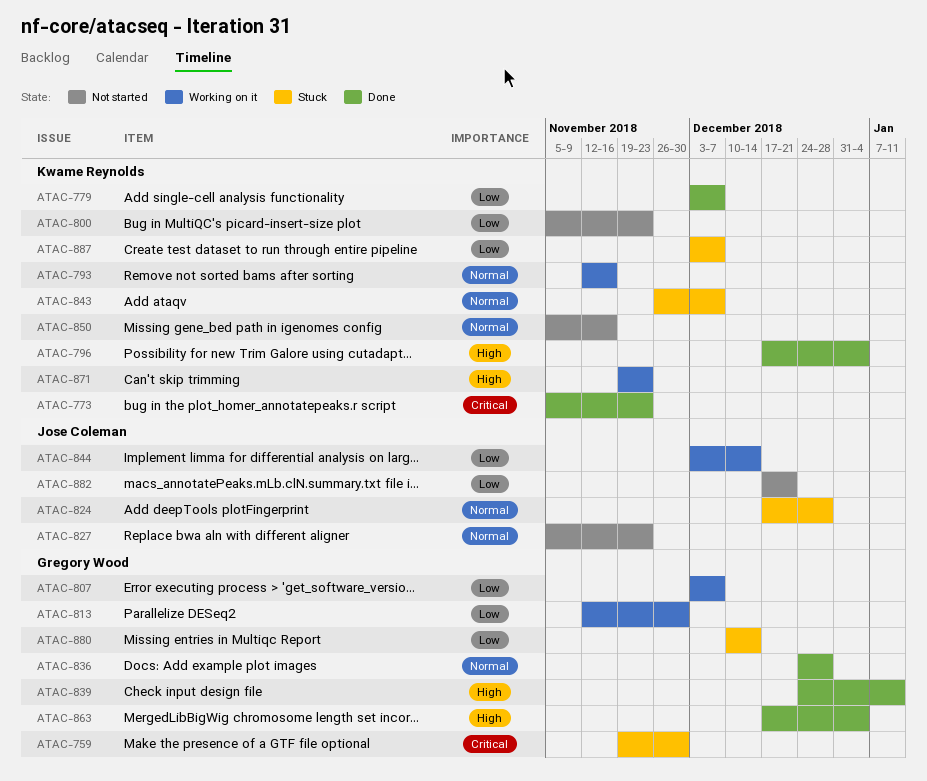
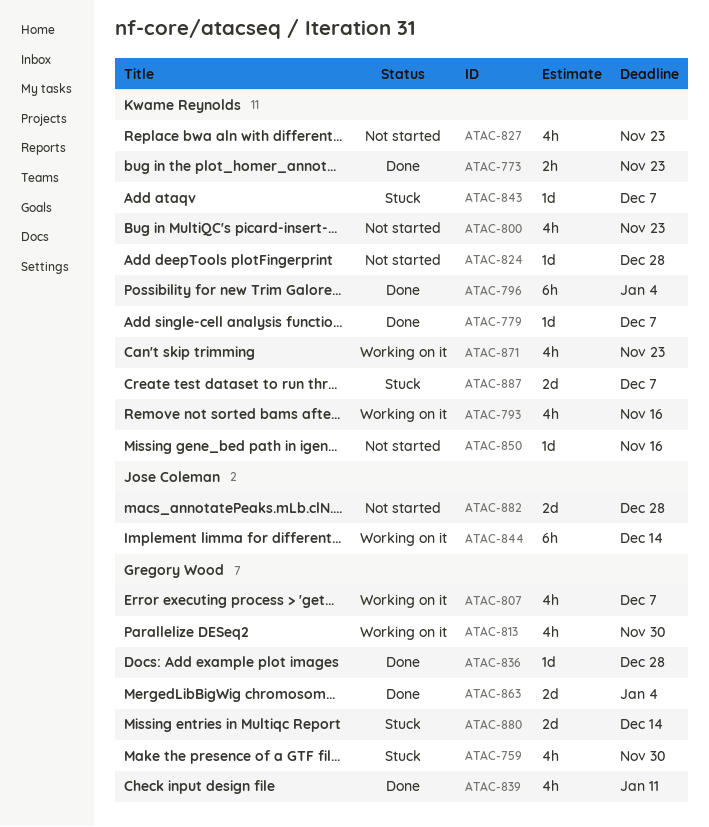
ATAC-824, status: Stuck -> Not started
ATAC-824, owner: Jose Coleman -> Kwame Reynolds
ATAC-827, owner: Jose Coleman -> Kwame Reynolds
ATAC-882, due: Dec 21 -> Dec 28

